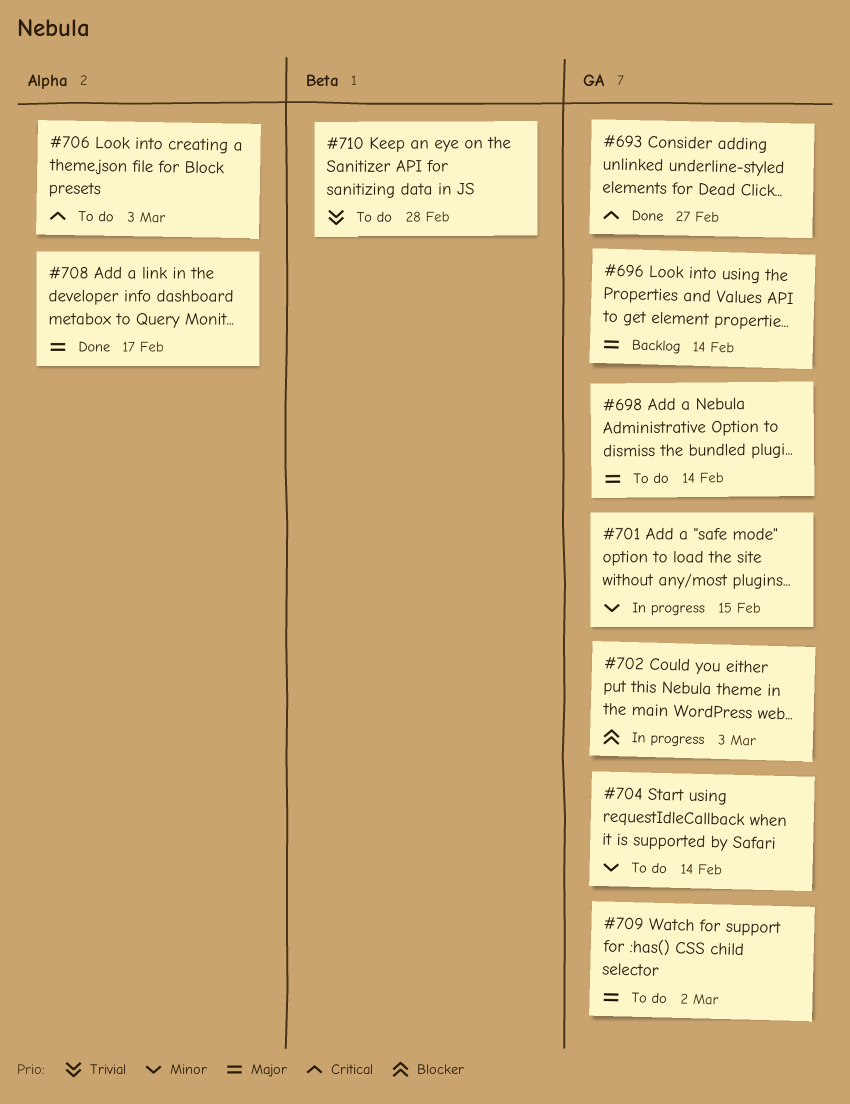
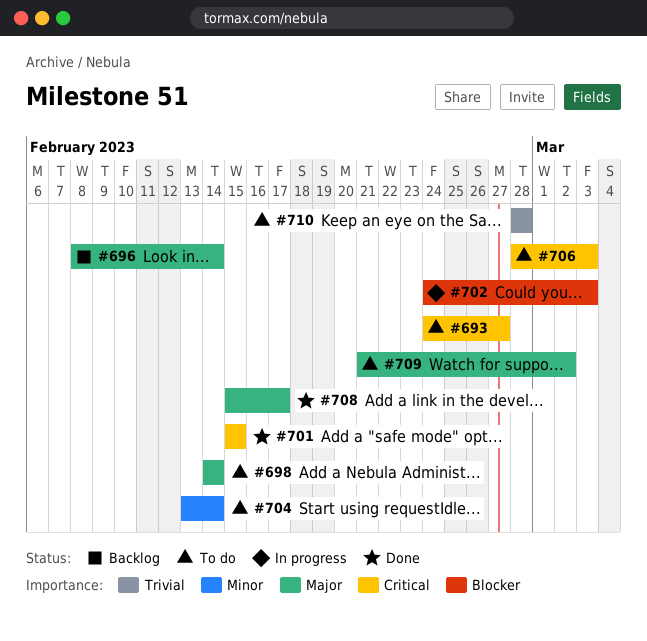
#693, status: Done -> To do
#701, status: In progress -> Done
#701, priority: Minor -> Critical

